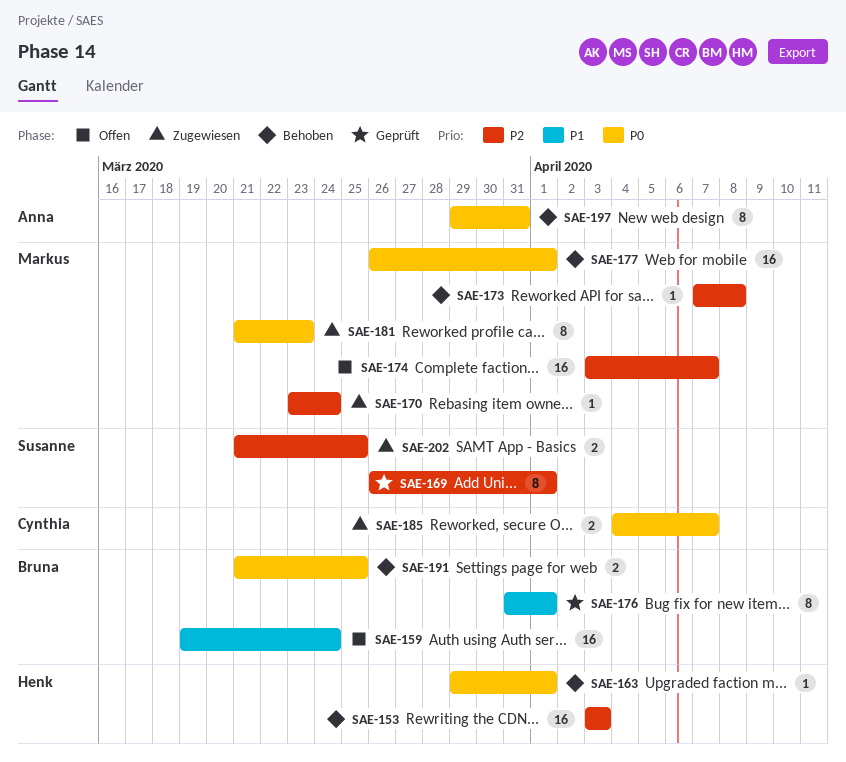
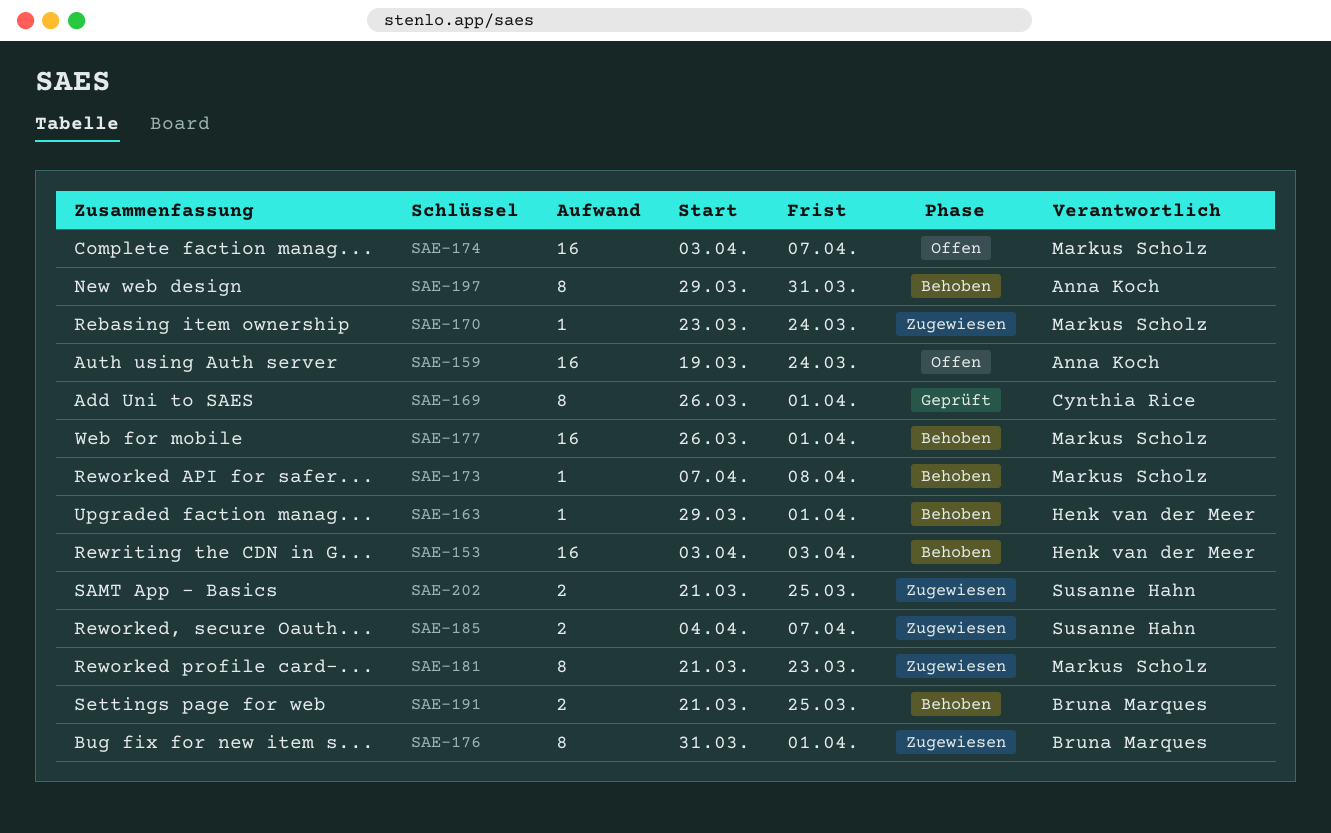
SAE-159, owner: Bruna Marques -> Anna Koch
SAE-169, owner: Susanne Hahn -> Cynthia Rice
SAE-176, status: Geprüft -> Zugewiesen
SAE-185, owner: Cynthia Rice -> Susanne Hahn

